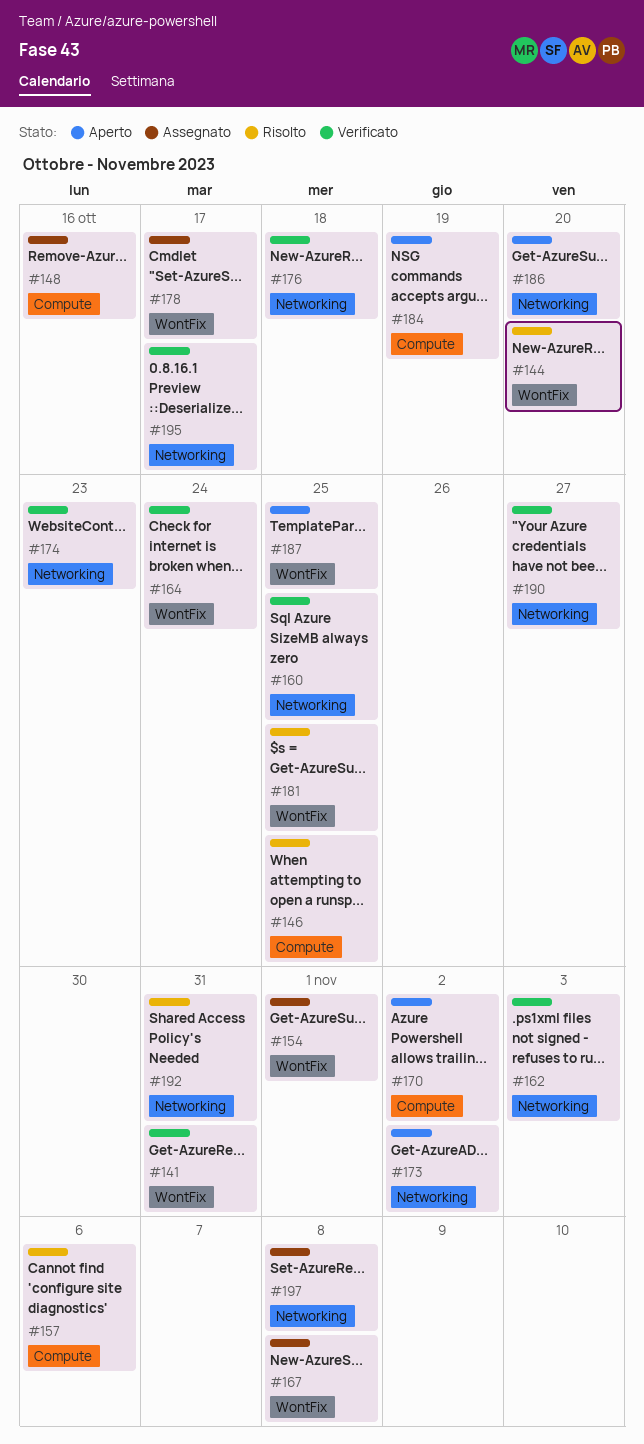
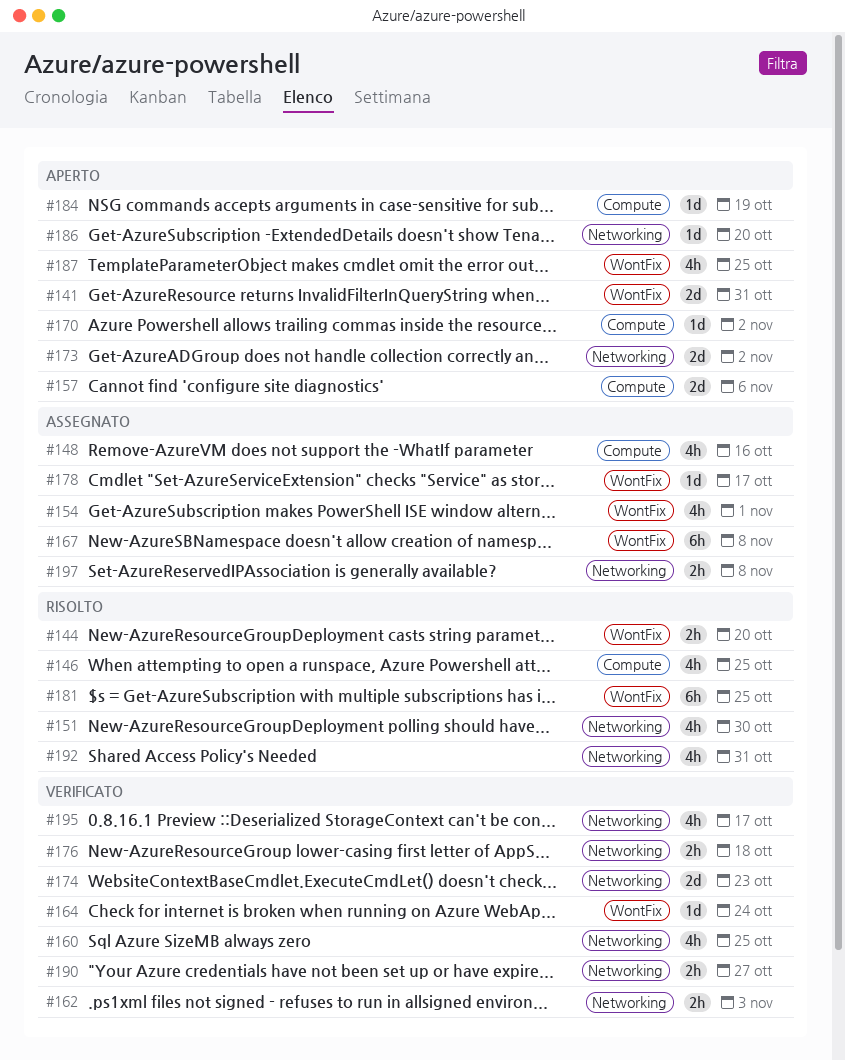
#141, status: Verificato -> Aperto
#151: none -> present
#157, status: Risolto -> Aperto

